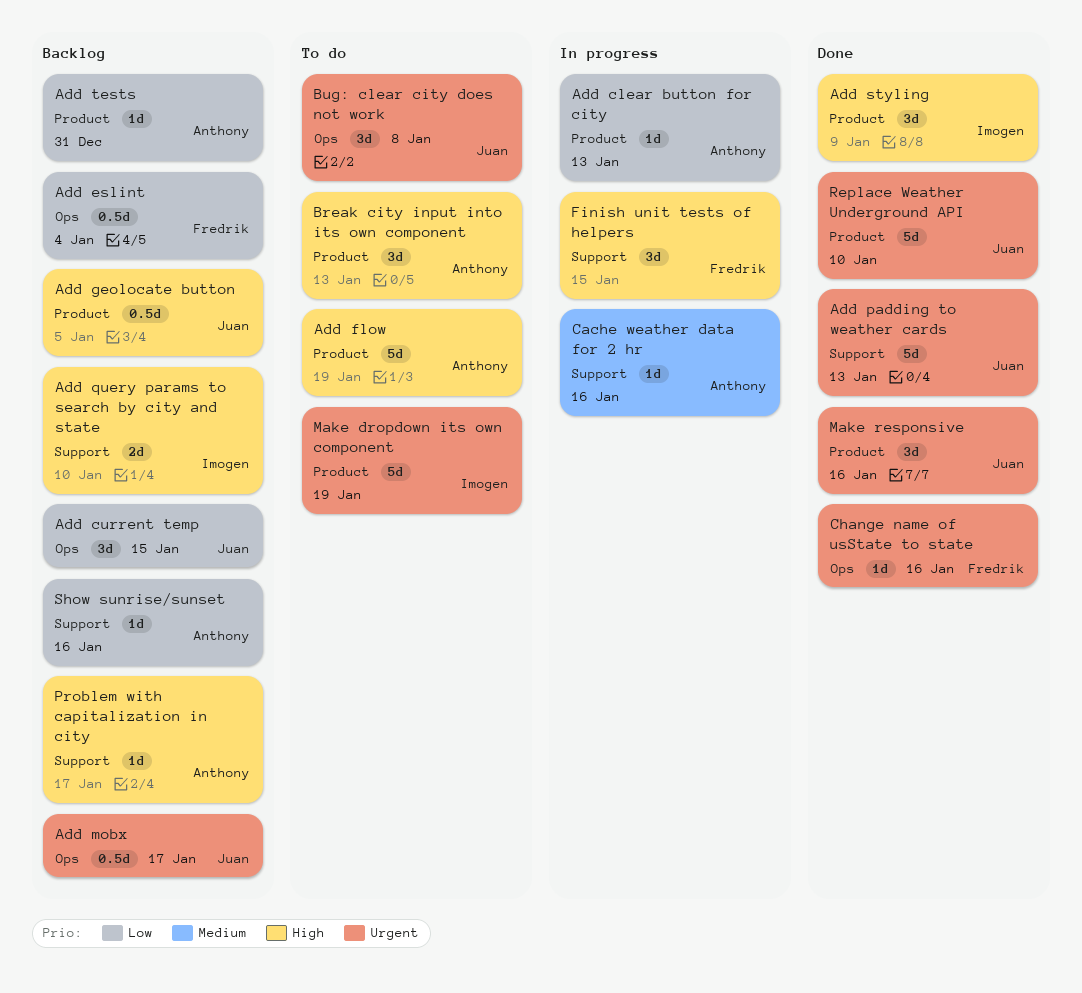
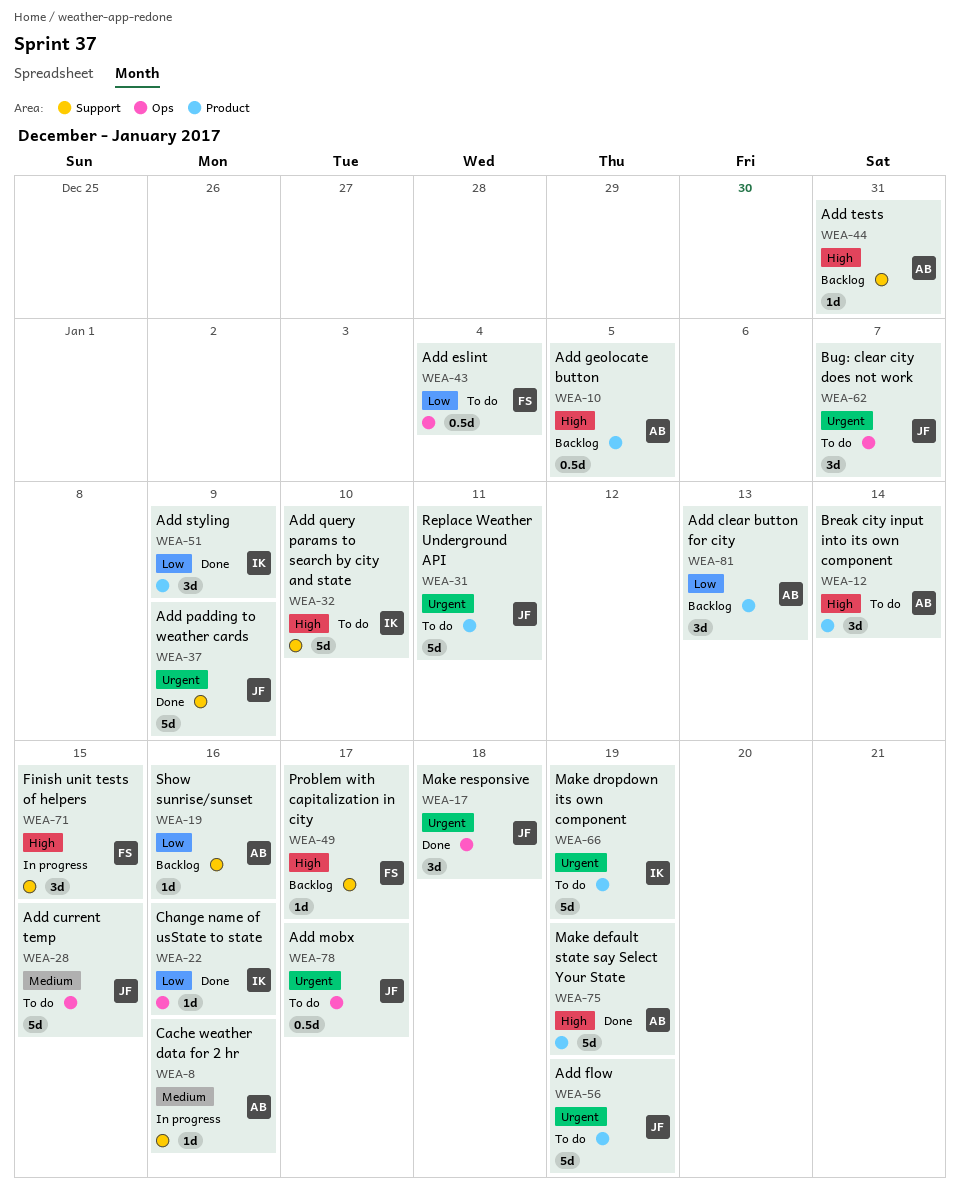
Add clear button for city, status: In progress -> Backlog
Add clear button for city, estimate: 1d -> 3d
Add current temp, status: Backlog -> To do
Add current temp, priority: Low -> Medium
Add current temp, estimate: 3d -> 5d
Add eslint, status: Backlog -> To do
Add flow, owner: Anthony -> Juan
Add flow, priority: High -> Urgent
Add geolocate button, owner: Juan -> Anthony
Add mobx, status: Backlog -> To do
Add padding to weather cards, due: Jan 13 -> Jan 9
Add query params to search by city and state, status: Backlog -> To do
Add query params to search by city and state, estimate: 2d -> 5d
Add styling, priority: High -> Low
Add tests, priority: Low -> High
Add tests, label: Product -> Support
Break city input into its own component, due: Jan 13 -> Jan 14
Bug: clear city does not work, due: Jan 8 -> Jan 7
Change name of usState to state, owner: Fredrik -> Imogen
Change name of usState to state, priority: Urgent -> Low
Make default state say Select Your State: none -> present
Make responsive, label: Product -> Ops
Make responsive, due: Jan 16 -> Jan 18
Problem with capitalization in city, owner: Anthony -> Fredrik
Replace Weather Underground API, status: Done -> To do
Replace Weather Underground API, due: Jan 10 -> Jan 11

